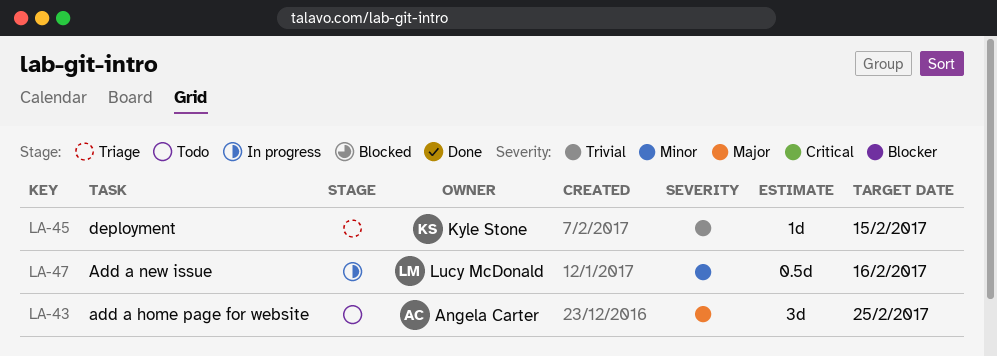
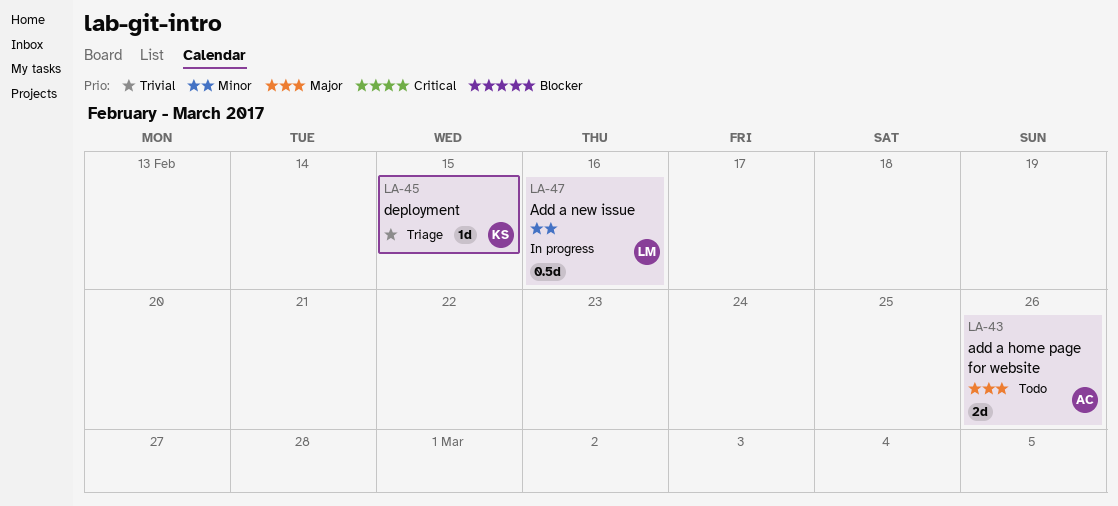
LA-43, estimate: 3d -> 2d
LA-43, due: Feb 25 -> Feb 26

